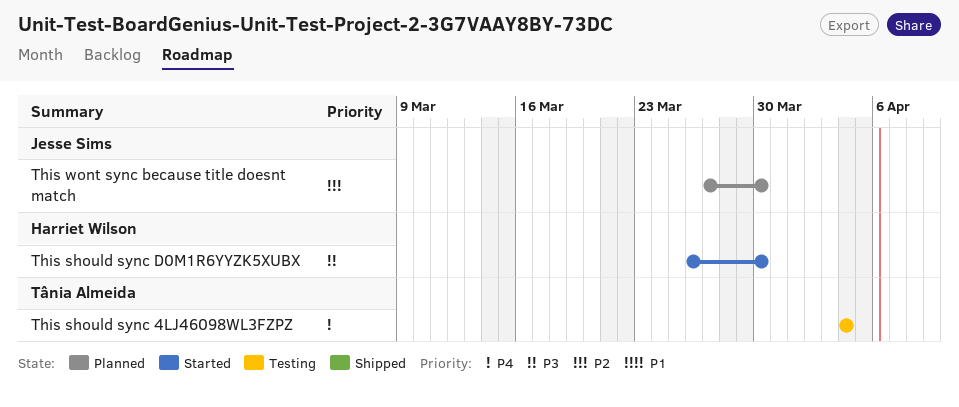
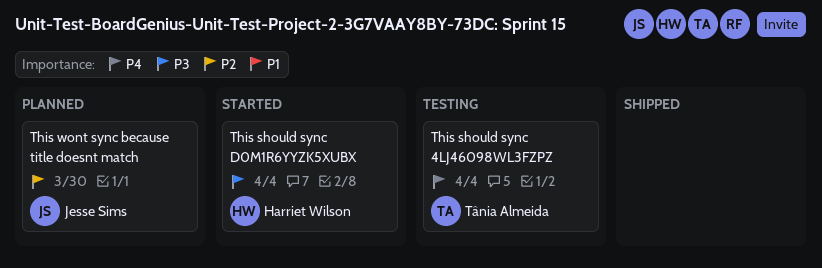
This should sync D0M1R6YYZK5XUBX, due: Mar 30 -> Apr 4

